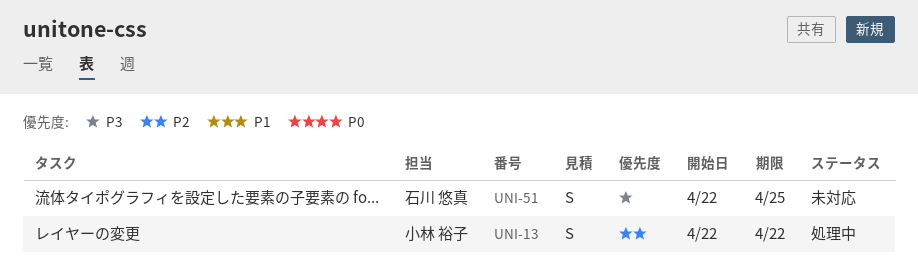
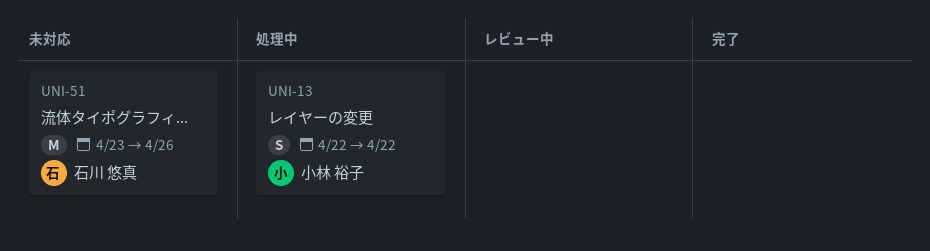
UNI-51, estimate: S -> M
UNI-51, start: Apr 22 -> Apr 23
UNI-51, due: Apr 25 -> Apr 26

